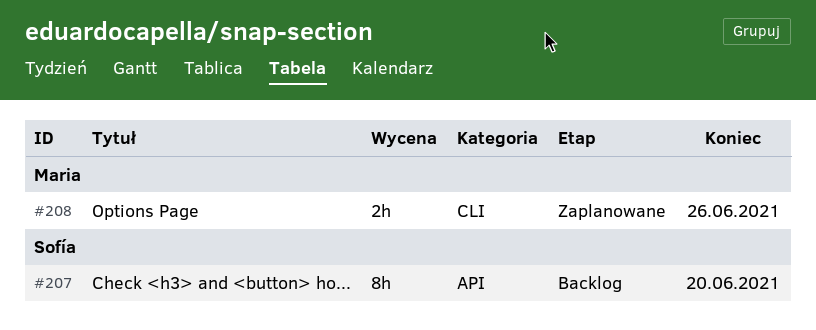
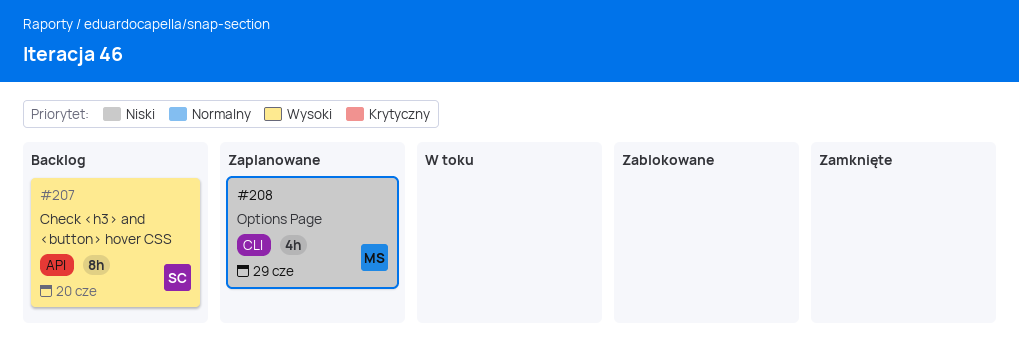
#208, estimate: 2h -> 4h
#208, due: Jun 26 -> Jun 29

